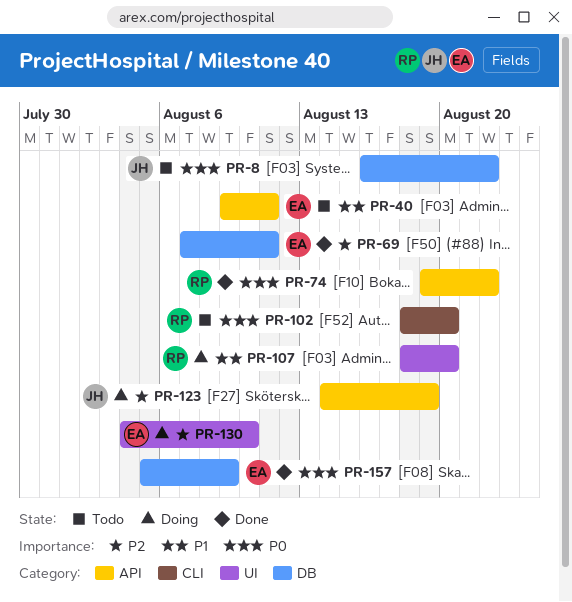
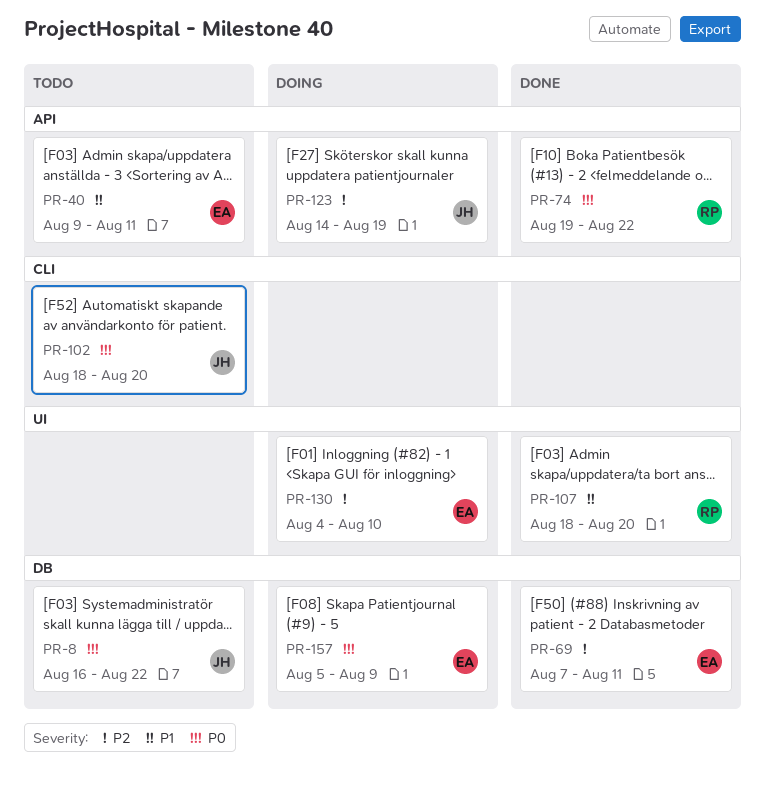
PR-102, owner: RP -> JH
PR-107, status: Doing -> Done
PR-157, status: Done -> Doing

